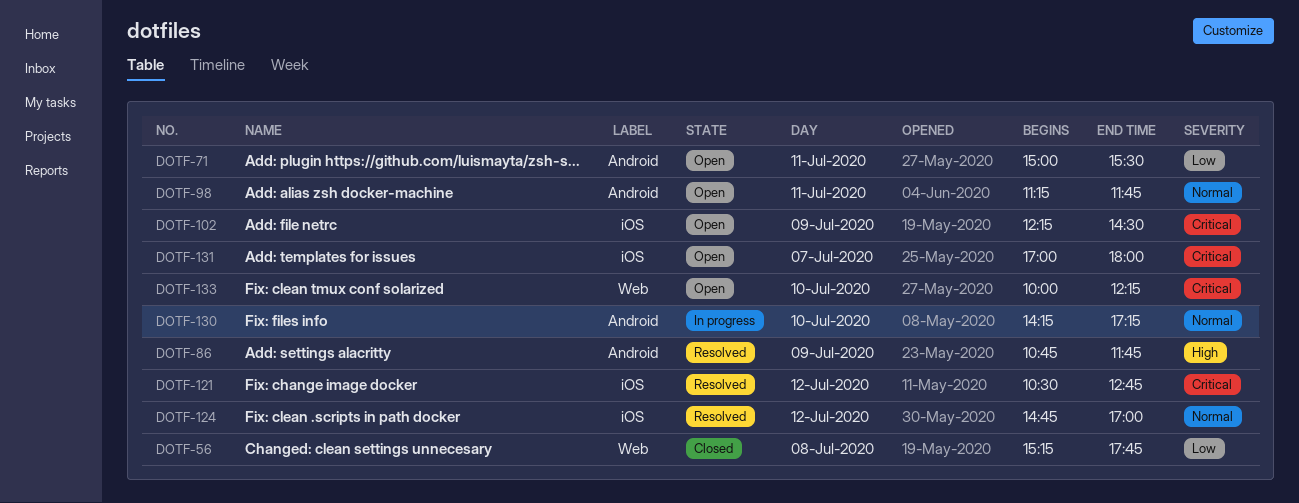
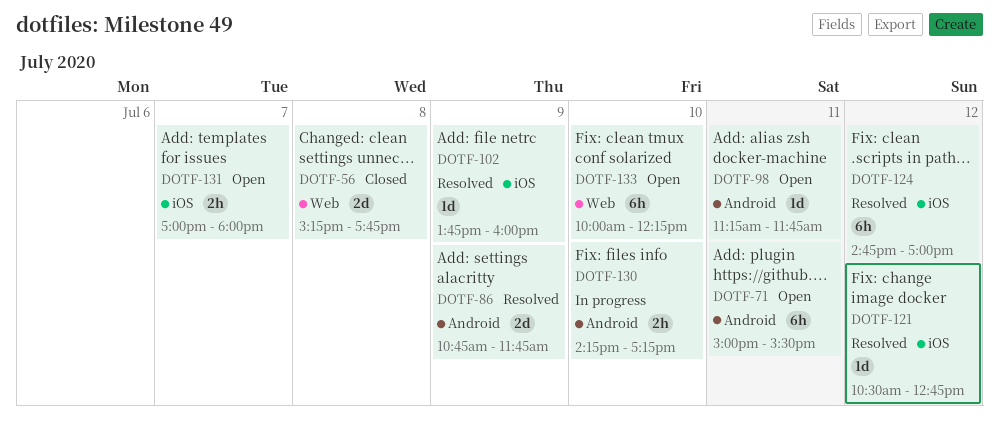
DOTF-102, status: Open -> Resolved
DOTF-102, begins: 12:15 -> 13:45
DOTF-102, ends: 14:30 -> 16:00

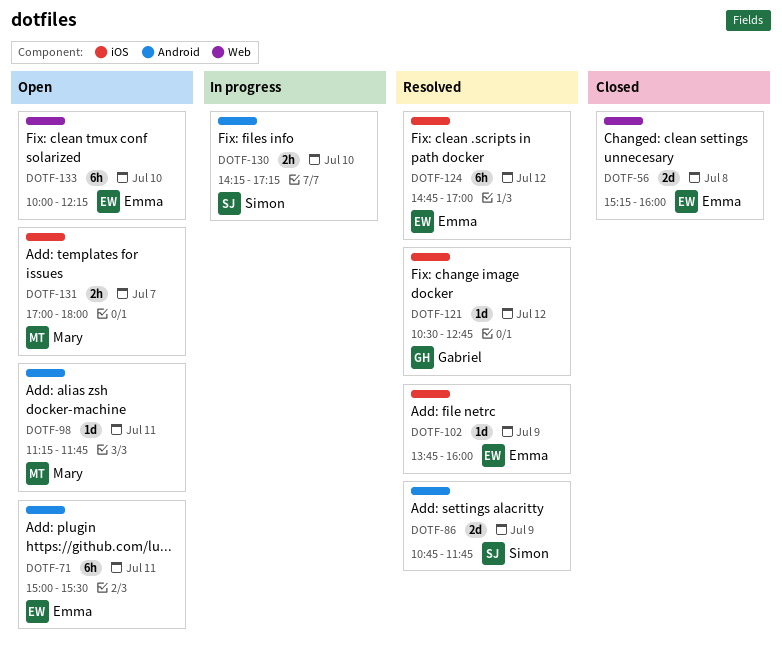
DOTF-56, ends: 17:45 -> 16:00

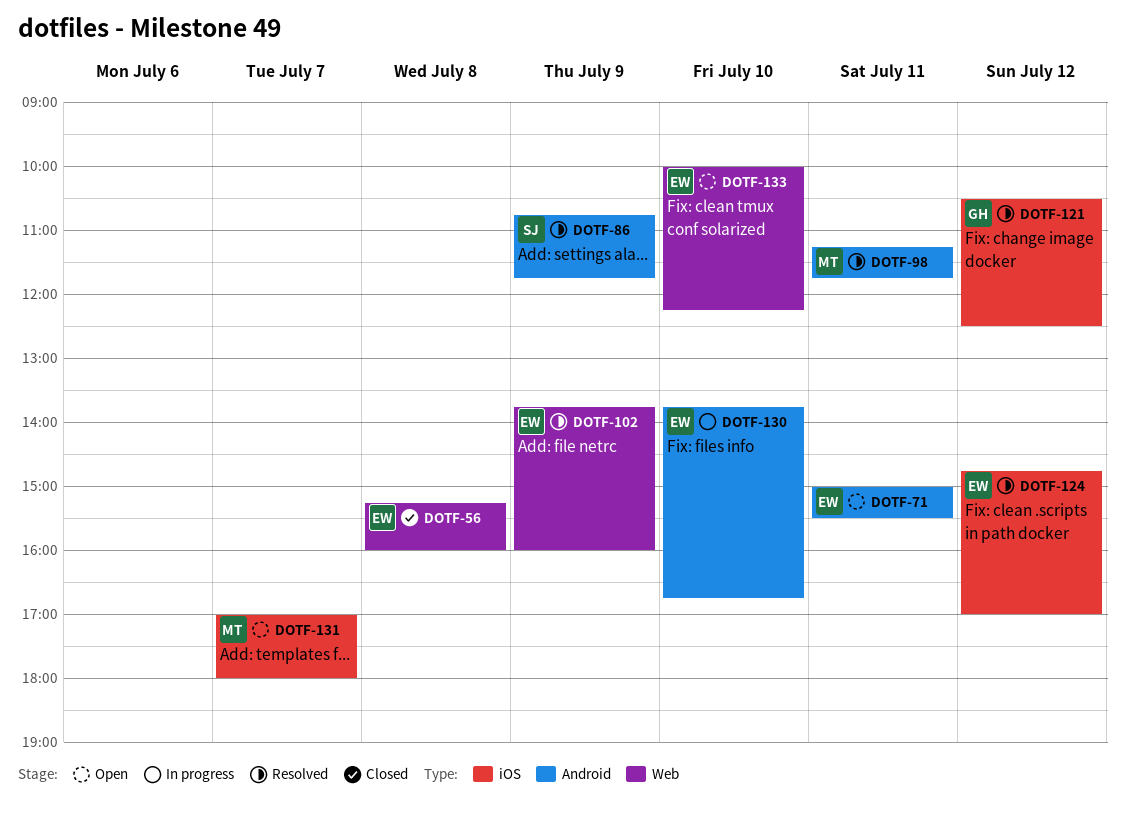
DOTF-98, status: Open -> Resolved
DOTF-102, label: iOS -> Web
DOTF-121, ends: 12:45 -> 12:30
DOTF-130, owner: Simon -> Emma
DOTF-130, begins: 14:15 -> 13:45
DOTF-130, ends: 17:15 -> 16:45

